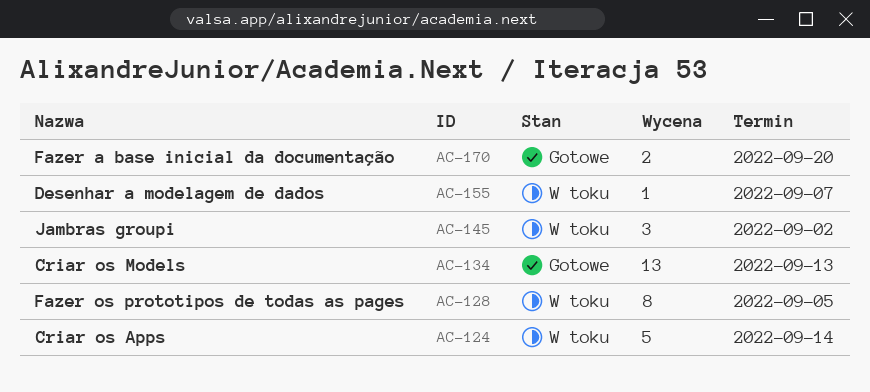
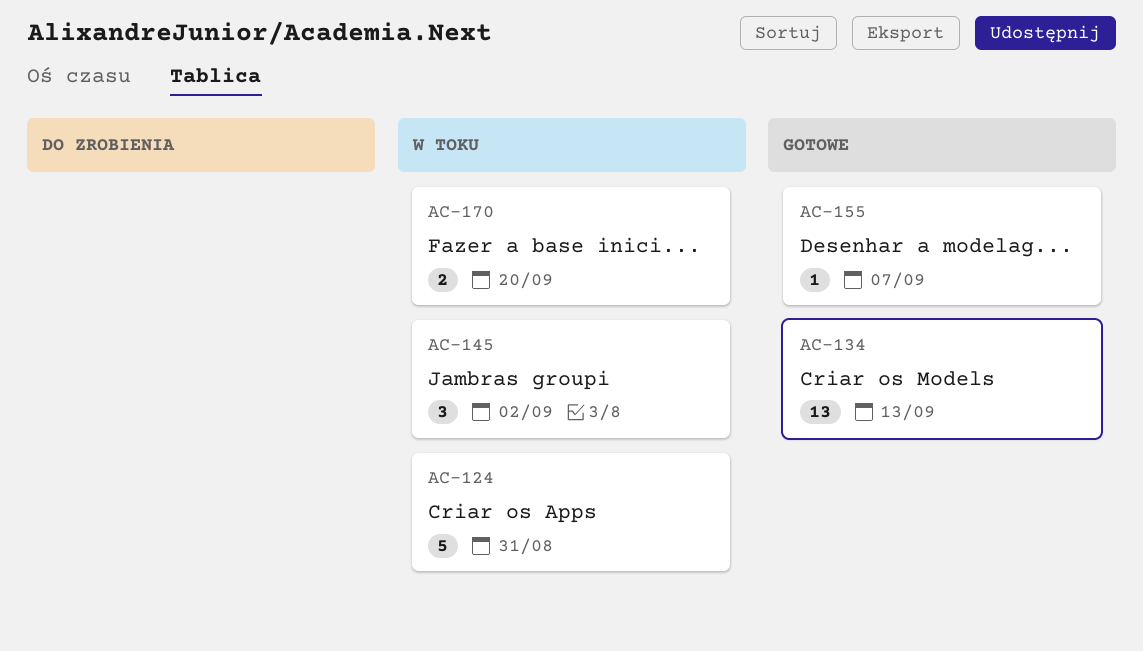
AC-124, due: Sep 14 -> Aug 31
AC-128: present -> none
AC-155, status: W toku -> Gotowe
AC-170, status: Gotowe -> W toku

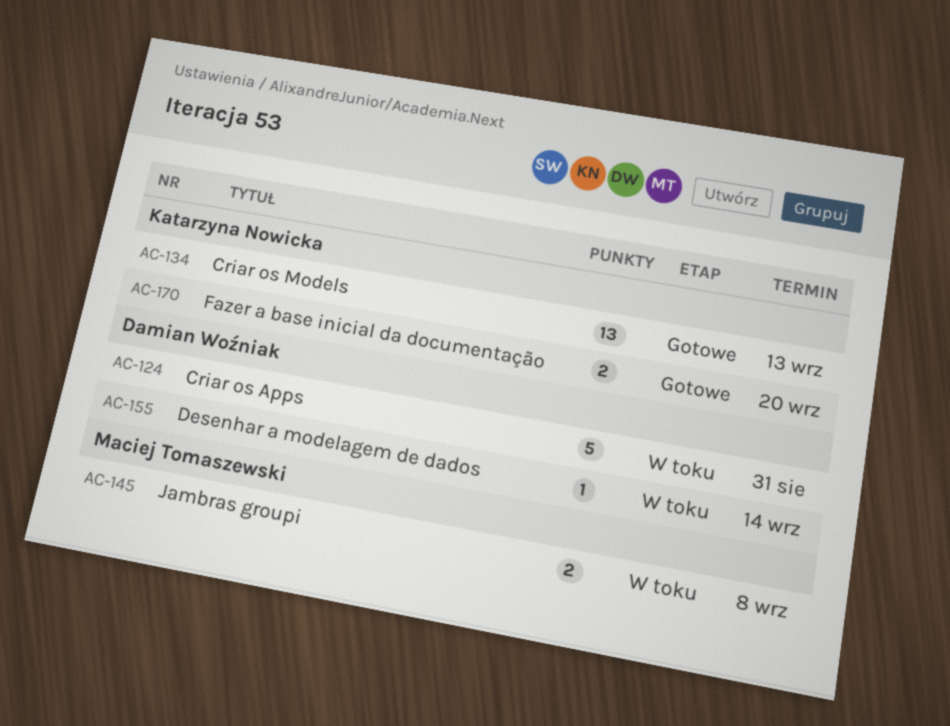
AC-145, estimate: 3 -> 2
AC-145, due: Sep 2 -> Sep 8
AC-155, status: Gotowe -> W toku
AC-155, due: Sep 7 -> Sep 14
AC-170, status: W toku -> Gotowe

